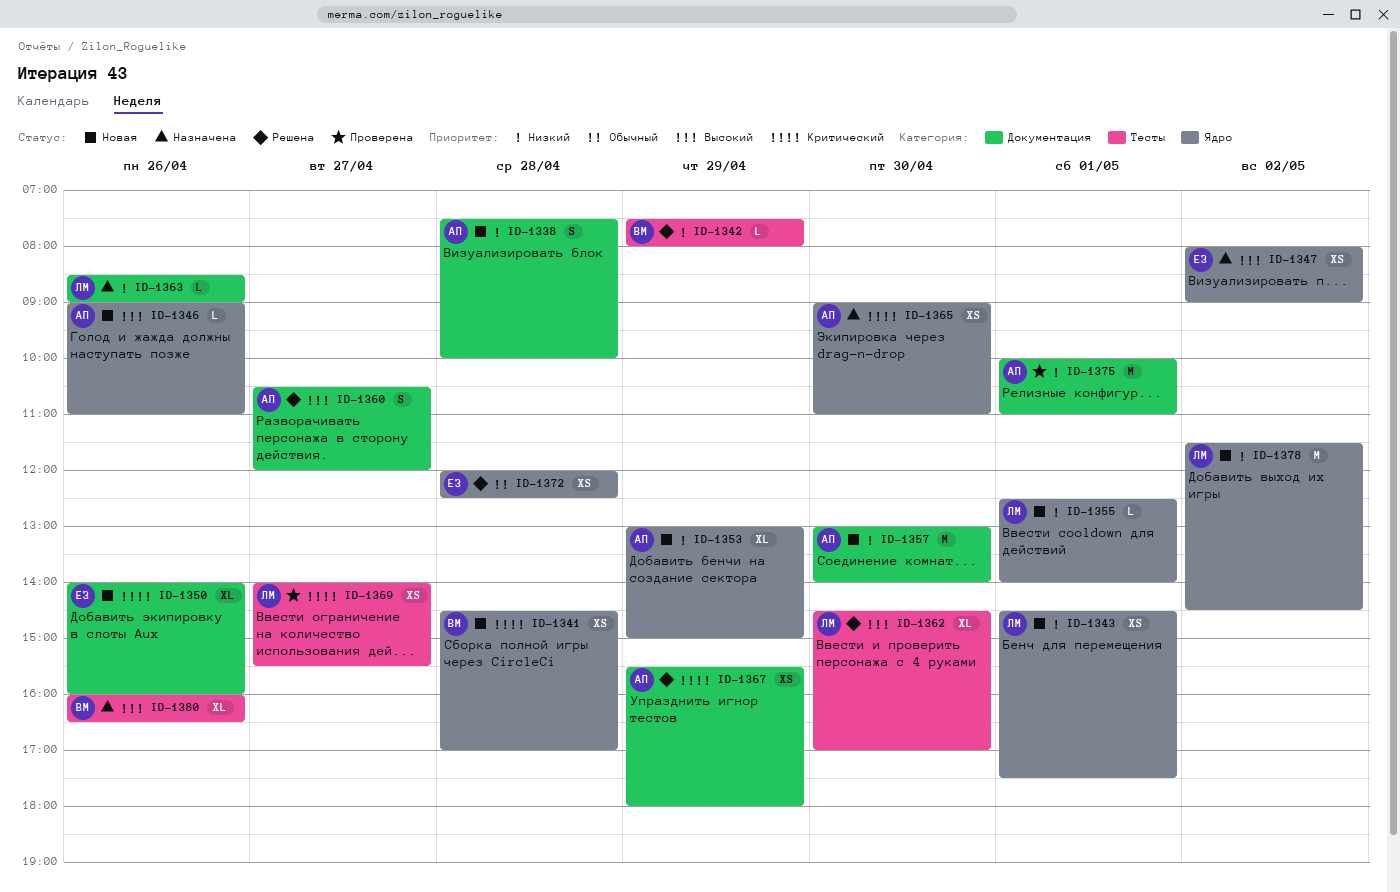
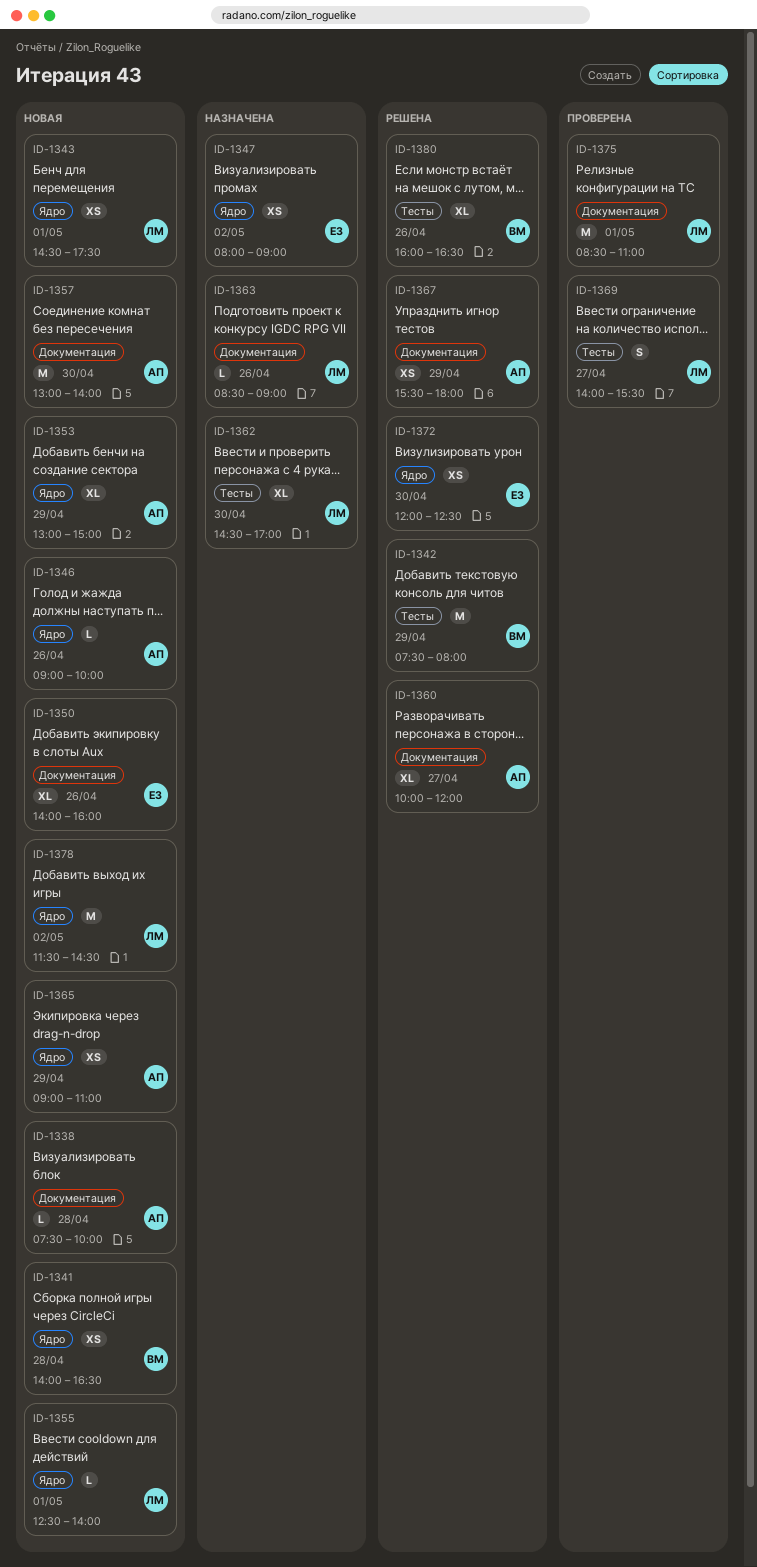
ID-1338, estimate: S -> L
ID-1341, begins: 14:30 -> 14:00
ID-1341, ends: 17:00 -> 16:30
ID-1342, estimate: L -> M
ID-1346, ends: 11:00 -> 10:00
ID-1360, estimate: S -> XL
ID-1360, begins: 10:30 -> 10:00
ID-1362, status: Решена -> Назначена
ID-1365, status: Назначена -> Новая
ID-1365, day: Apr 30 -> Apr 29
ID-1369, estimate: XS -> S
ID-1372, day: Apr 28 -> Apr 30
ID-1375, owner: АП -> ЛМ
ID-1375, begins: 10:00 -> 08:30
ID-1380, status: Назначена -> Решена

